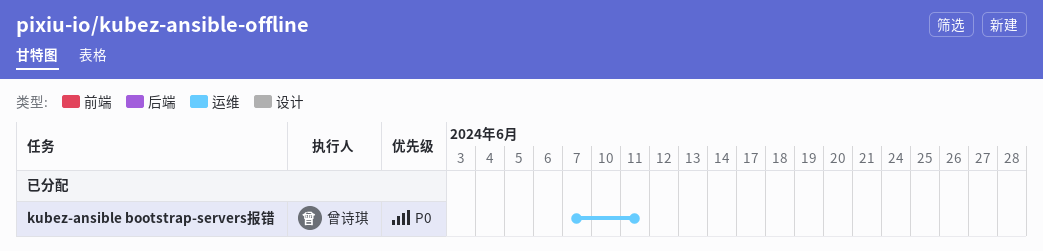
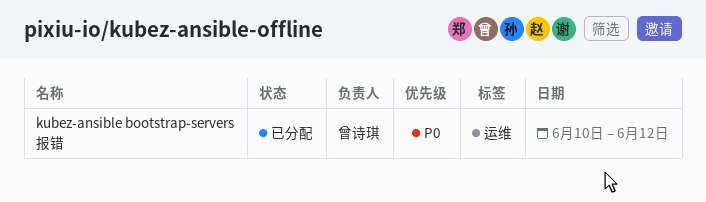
kubez-ansible bootstrap-servers报错, start: Jun 7 -> Jun 10
kubez-ansible bootstrap-servers报错, due: Jun 11 -> Jun 12

